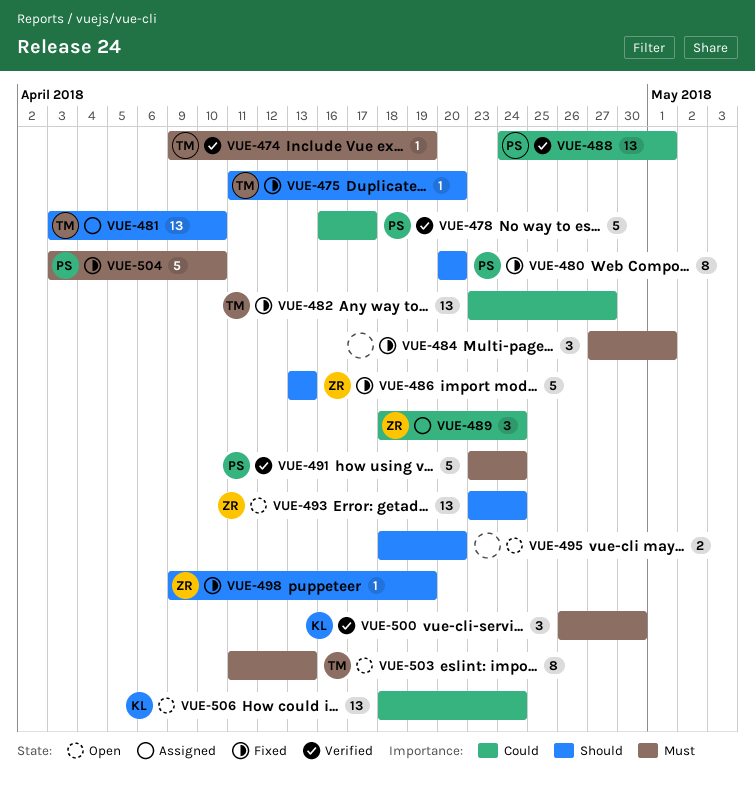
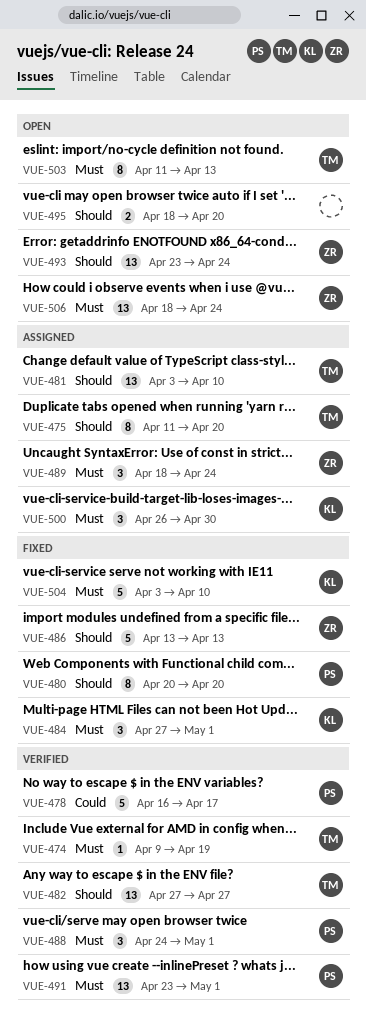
VUE-475, status: Fixed -> Assigned
VUE-475, estimate: 1 -> 8
VUE-482, status: Fixed -> Verified
VUE-482, priority: Could -> Should
VUE-482, start: Apr 23 -> Apr 27
VUE-484, owner: none -> KL
VUE-488, priority: Could -> Must
VUE-488, estimate: 13 -> 3
VUE-489, priority: Could -> Must
VUE-491, estimate: 5 -> 13
VUE-491, due: Apr 24 -> May 1
VUE-498: present -> none
VUE-500, status: Verified -> Assigned
VUE-504, owner: PS -> KL
VUE-506, owner: KL -> ZR
VUE-506, priority: Could -> Must

